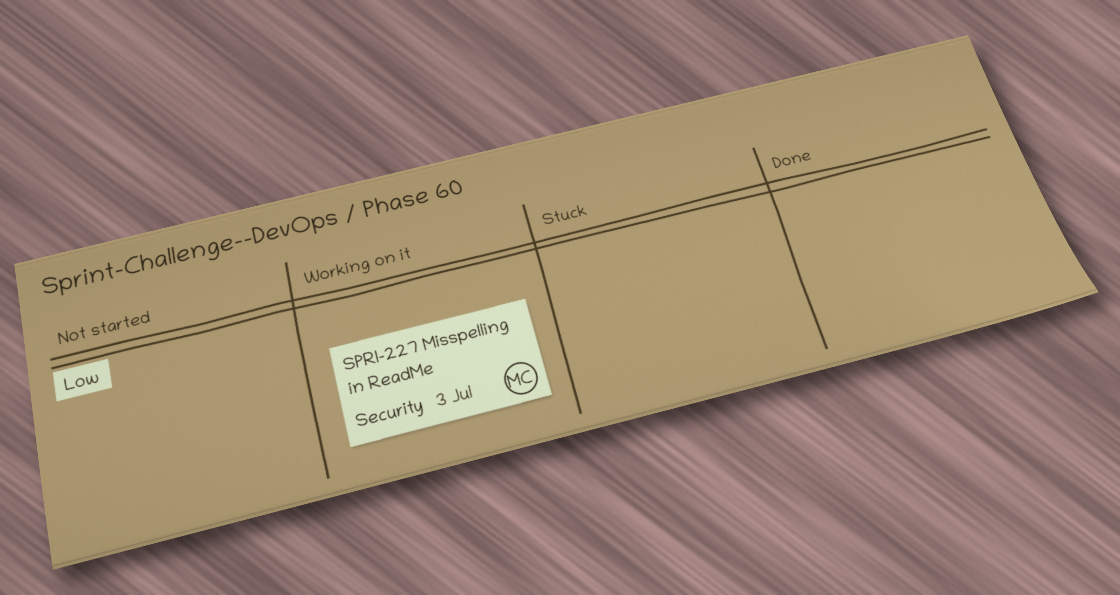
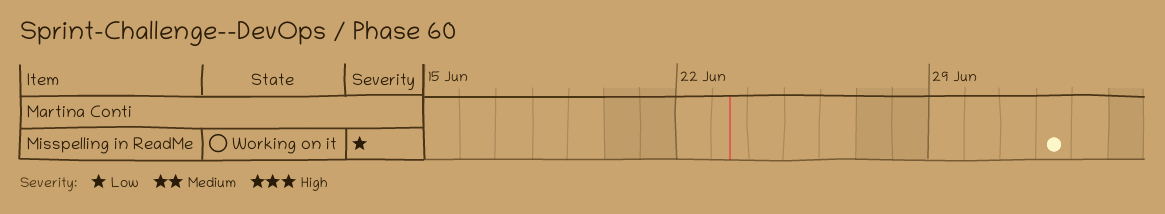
Misspelling in ReadMe, due: Jul 3 -> Jul 2

